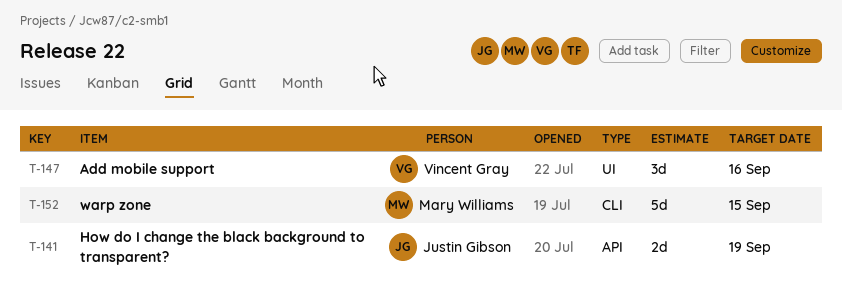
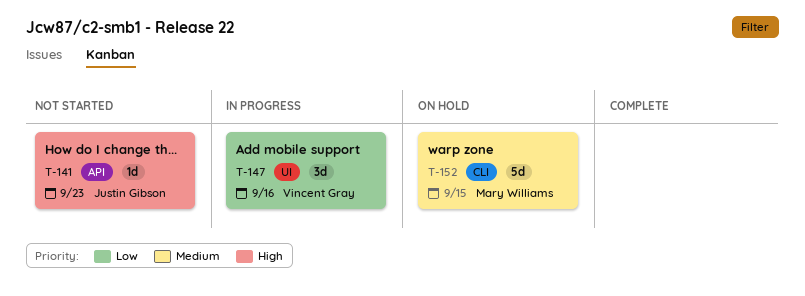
T-141, estimate: 2d -> 1d
T-141, due: Sep 19 -> Sep 23

